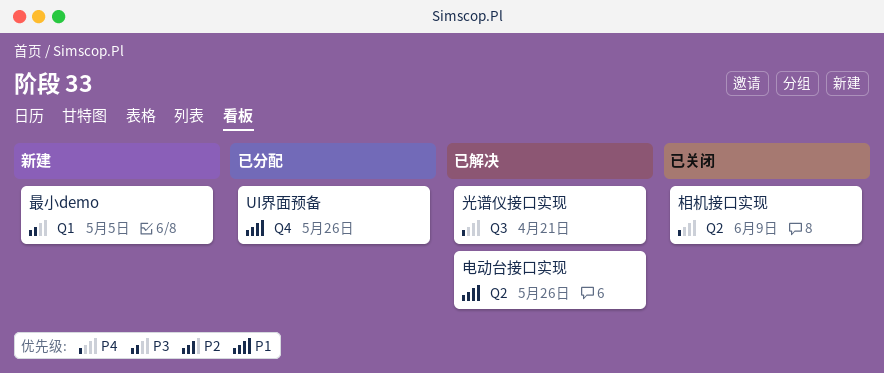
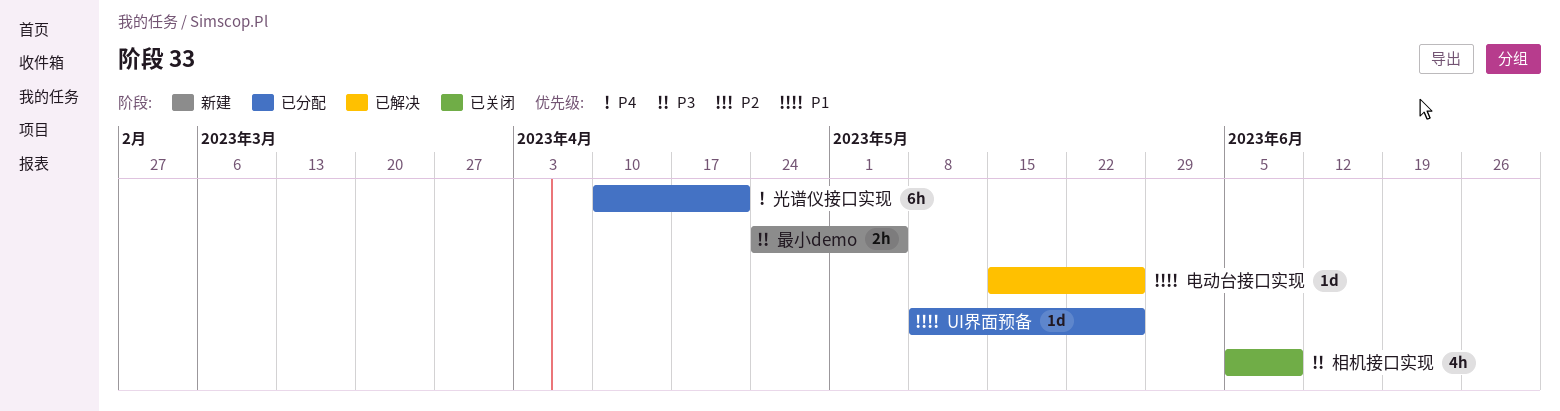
光谱仪接口实现, status: 已解决 -> 已分配
相机接口实现, priority: P4 -> P3

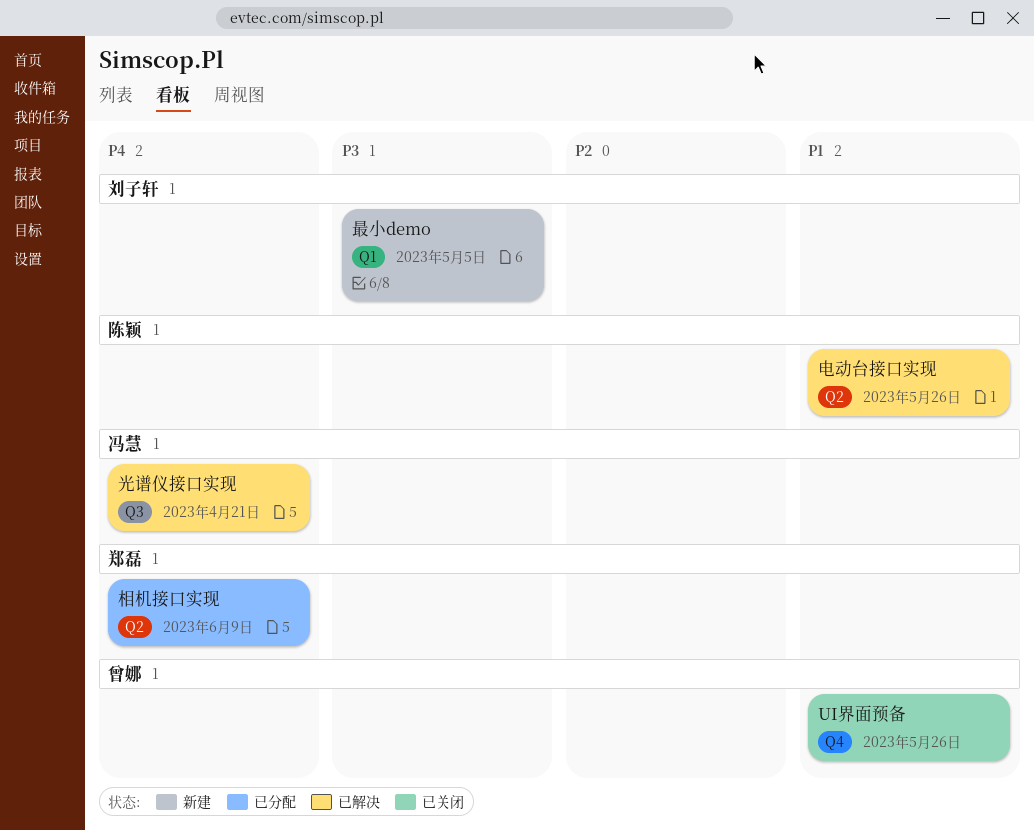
UI界面预备, status: 已分配 -> 已关闭
光谱仪接口实现, status: 已分配 -> 已解决
相机接口实现, status: 已关闭 -> 已分配
相机接口实现, priority: P3 -> P4

